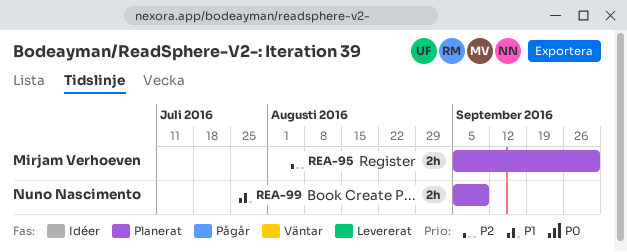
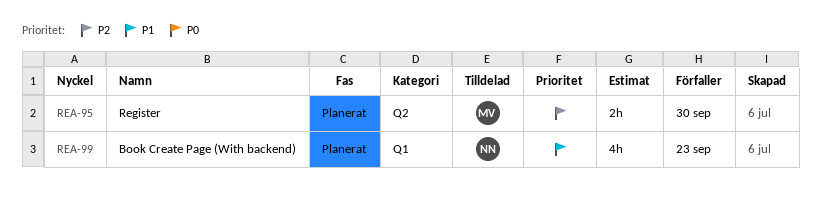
REA-99, estimate: 2h -> 4h
REA-99, due: Sep 9 -> Sep 23

